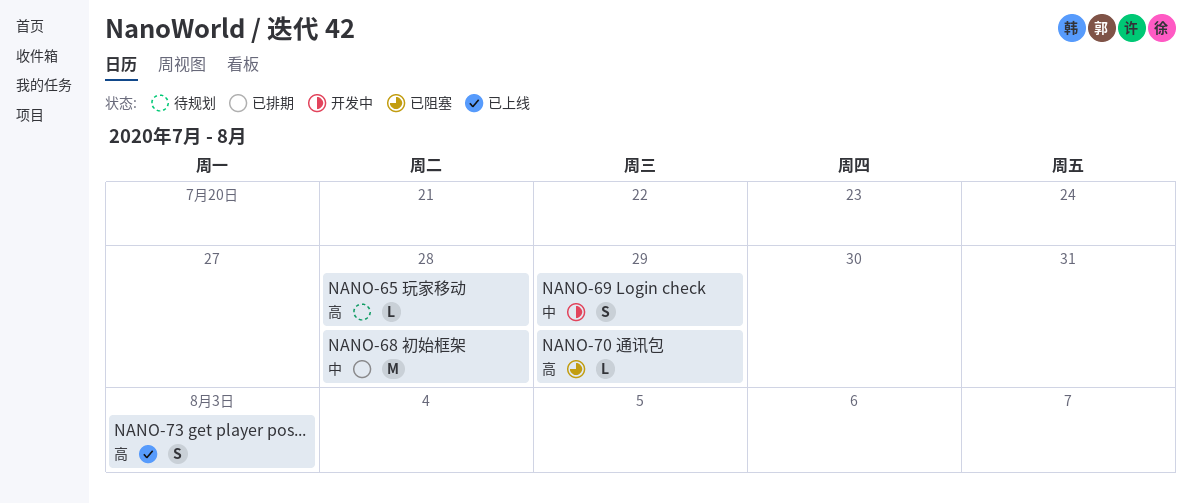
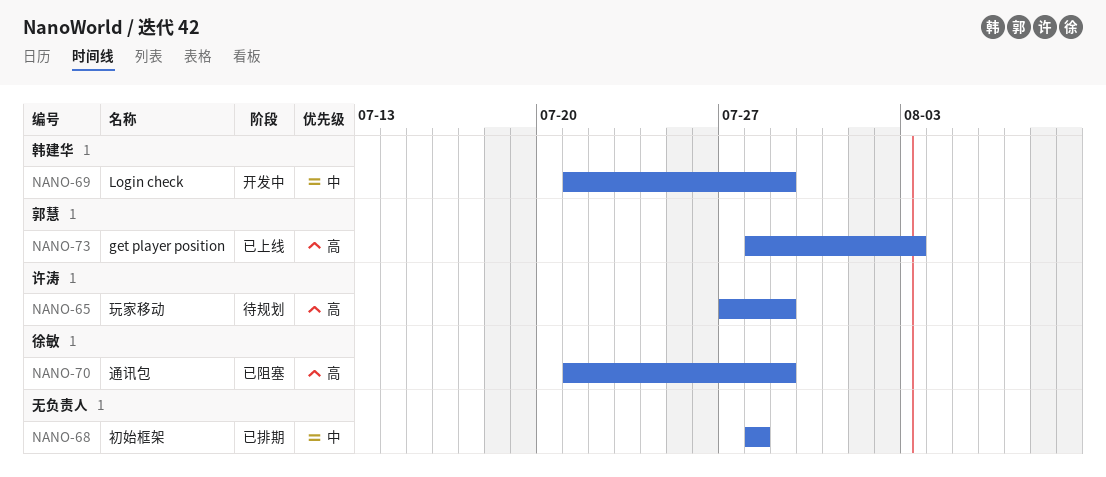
NANO-65, due: Jul 28 -> Jul 29

